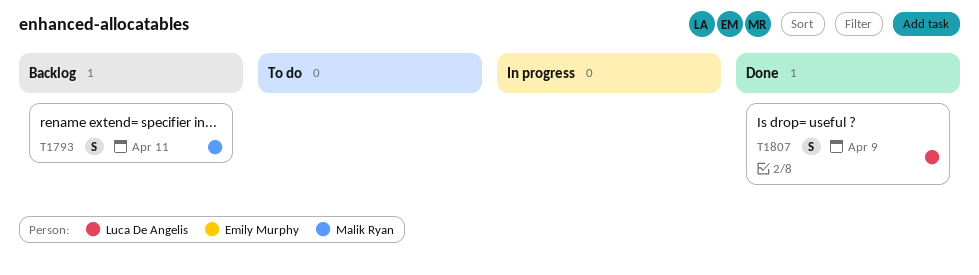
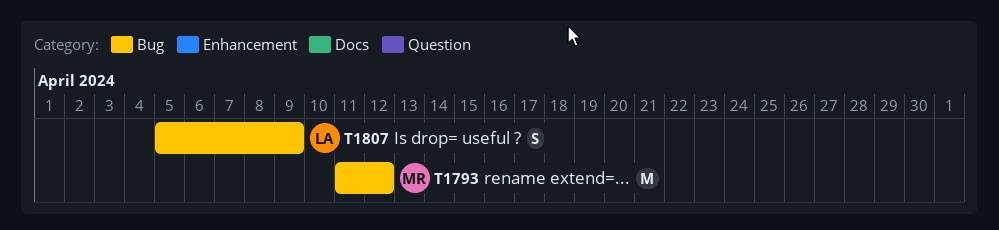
T1793, estimate: S -> M
T1793, due: Apr 11 -> Apr 12

